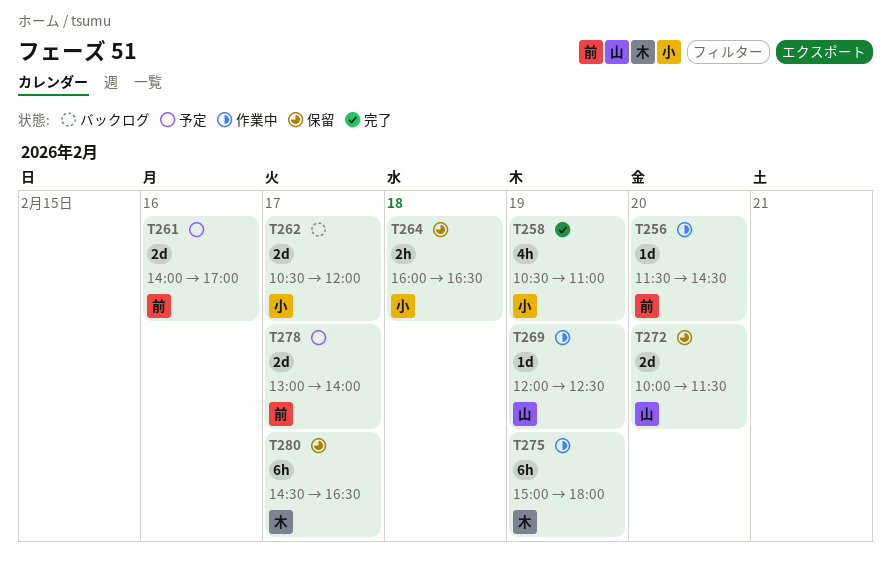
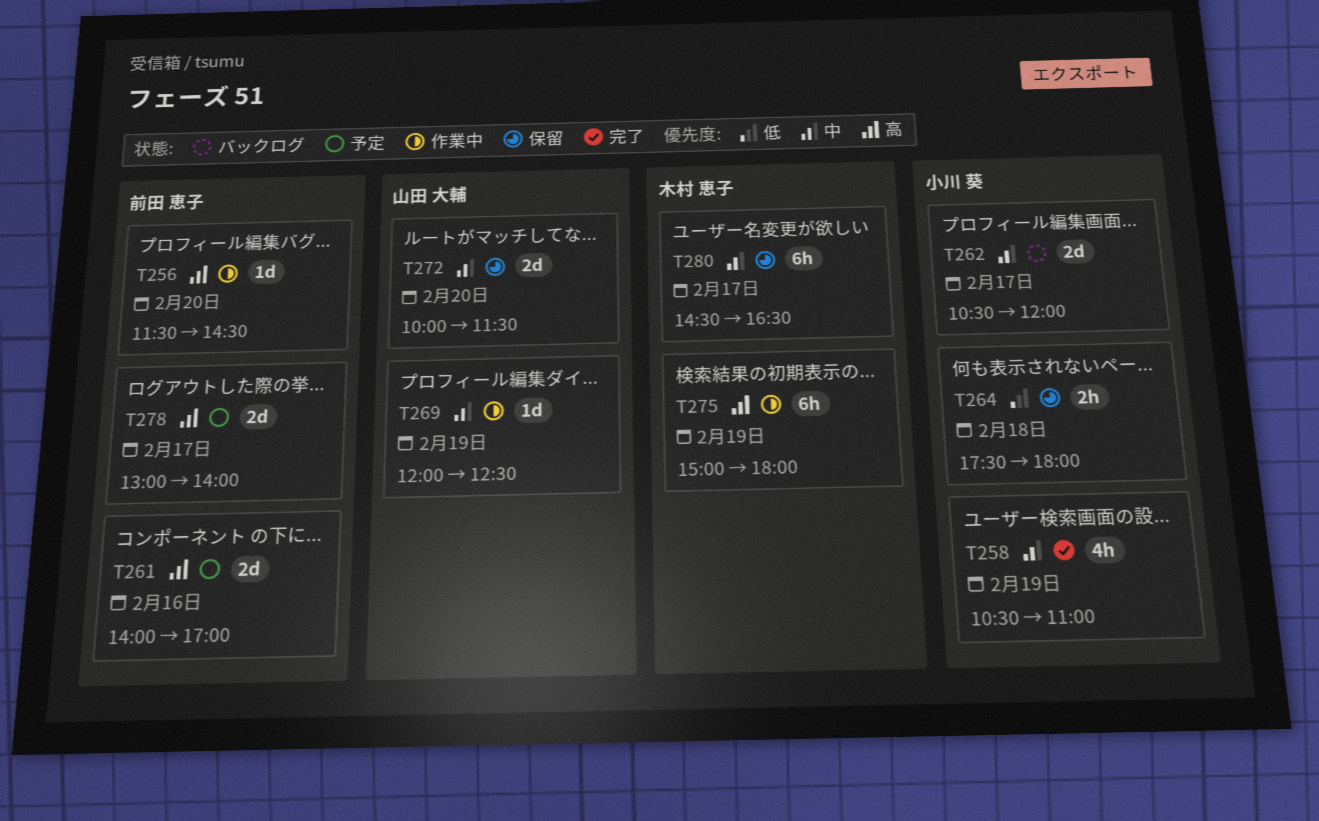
T264, begins: 16:00 -> 17:30
T264, ends: 16:30 -> 18:00

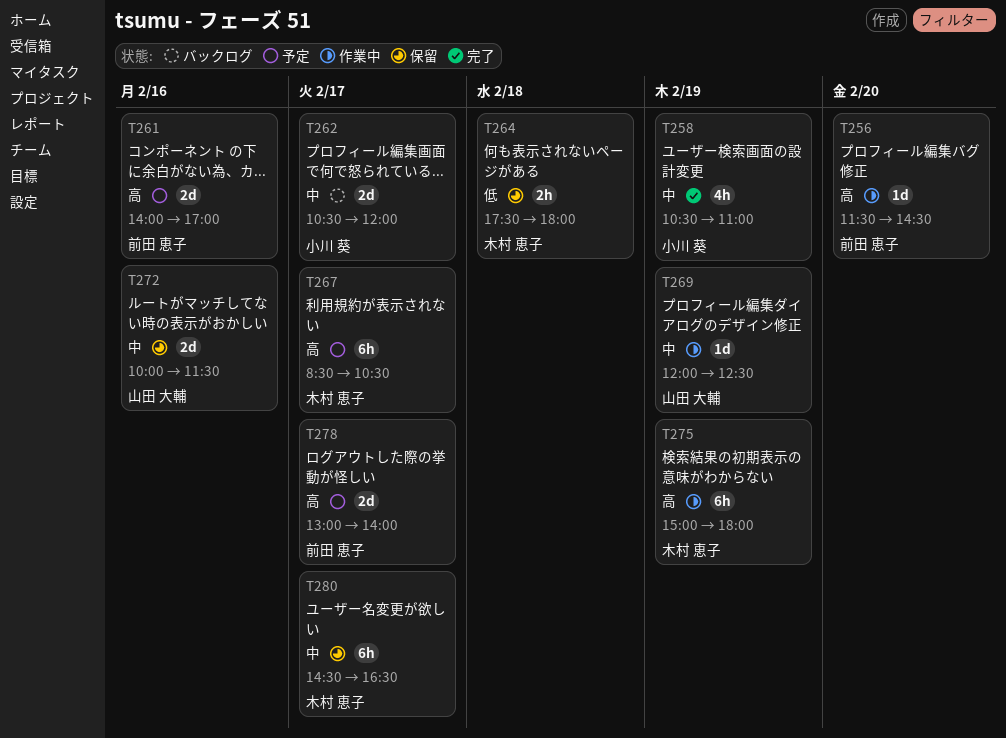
T264, owner: 小川 葵 -> 木村 恵子
T267: none -> present
T272, day: Feb 20 -> Feb 16

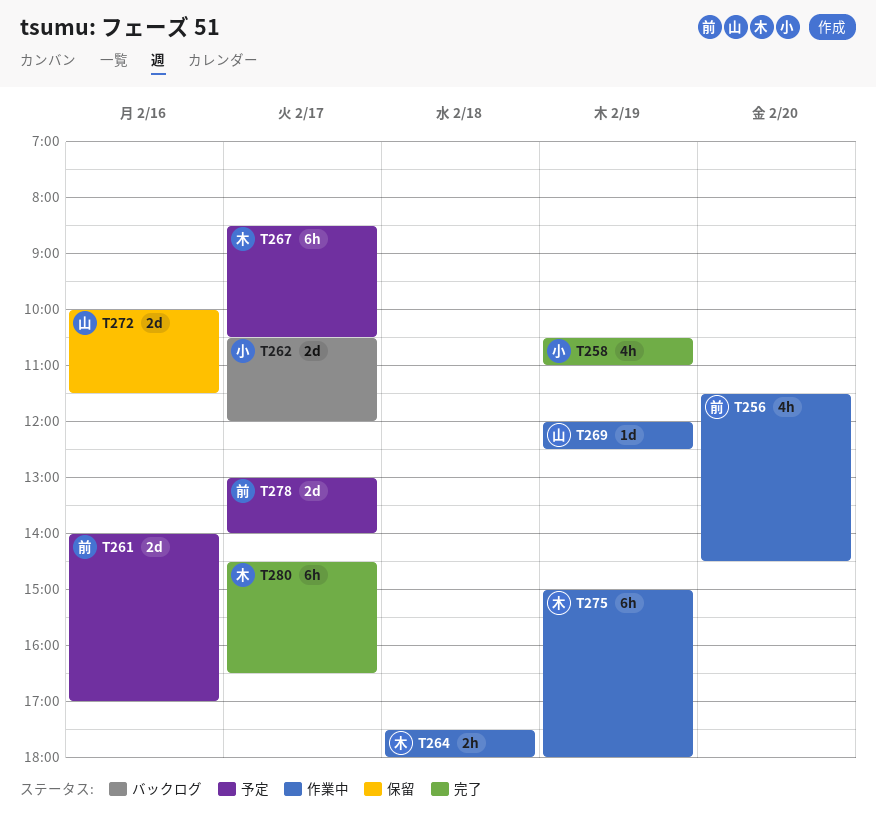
T256, estimate: 1d -> 4h
T264, status: 保留 -> 作業中
T280, status: 保留 -> 完了

